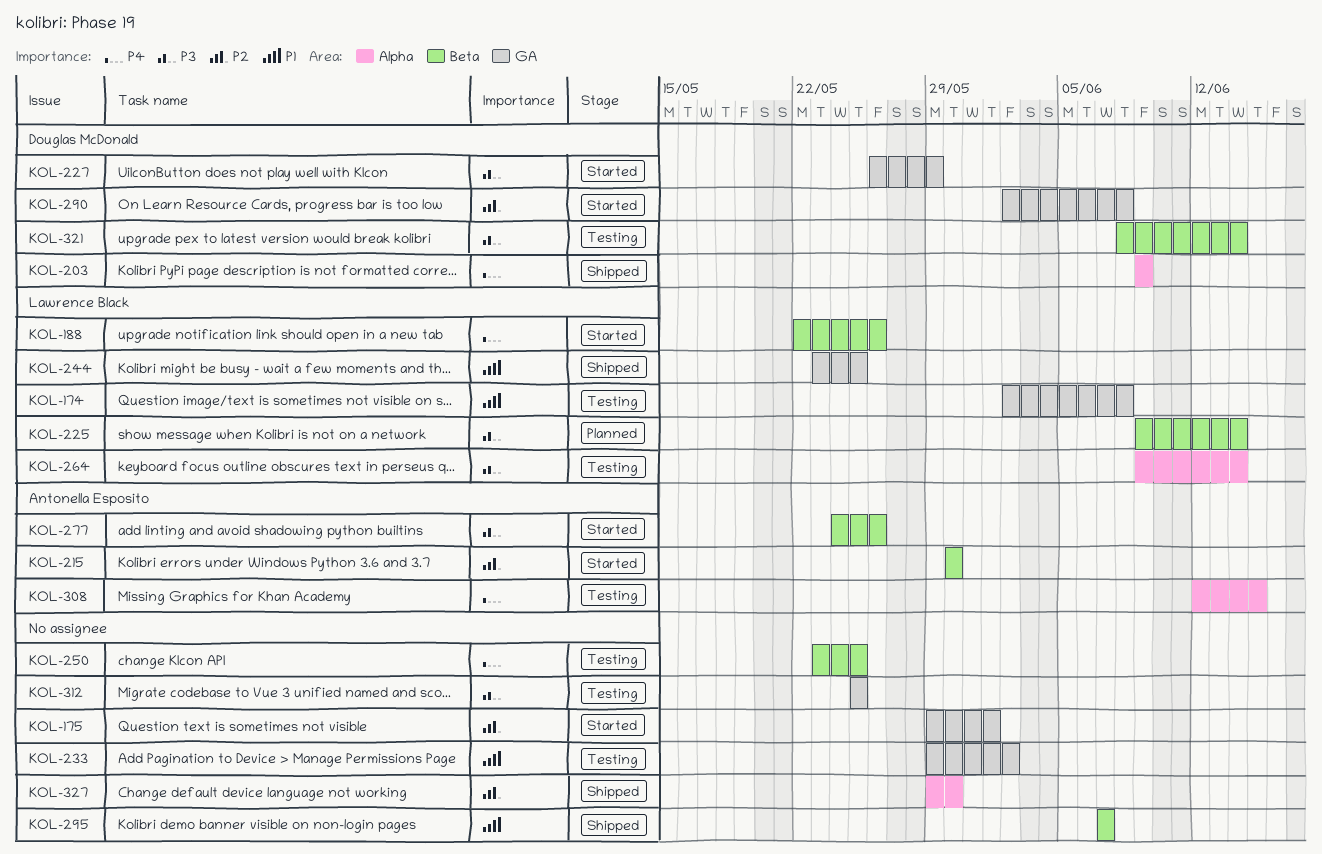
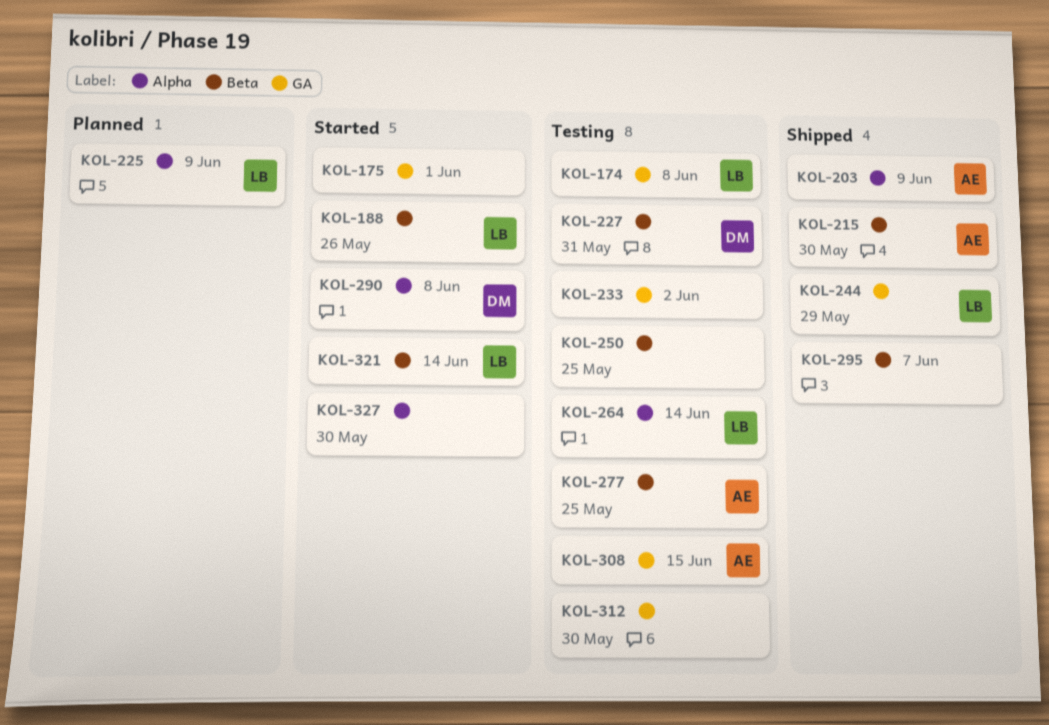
KOL-203, owner: Douglas McDonald -> Antonella Esposito
KOL-215, status: Started -> Shipped
KOL-225, label: Beta -> Alpha
KOL-225, due: Jun 14 -> Jun 9
KOL-227, status: Started -> Testing
KOL-227, label: GA -> Beta
KOL-227, due: May 29 -> May 31
KOL-244, due: May 25 -> May 29
KOL-277, status: Started -> Testing
KOL-277, due: May 26 -> May 25
KOL-290, label: GA -> Alpha
KOL-308, label: Alpha -> GA
KOL-312, due: May 25 -> May 30
KOL-321, status: Testing -> Started
KOL-321, owner: Douglas McDonald -> Lawrence Black
KOL-327, status: Shipped -> Started

